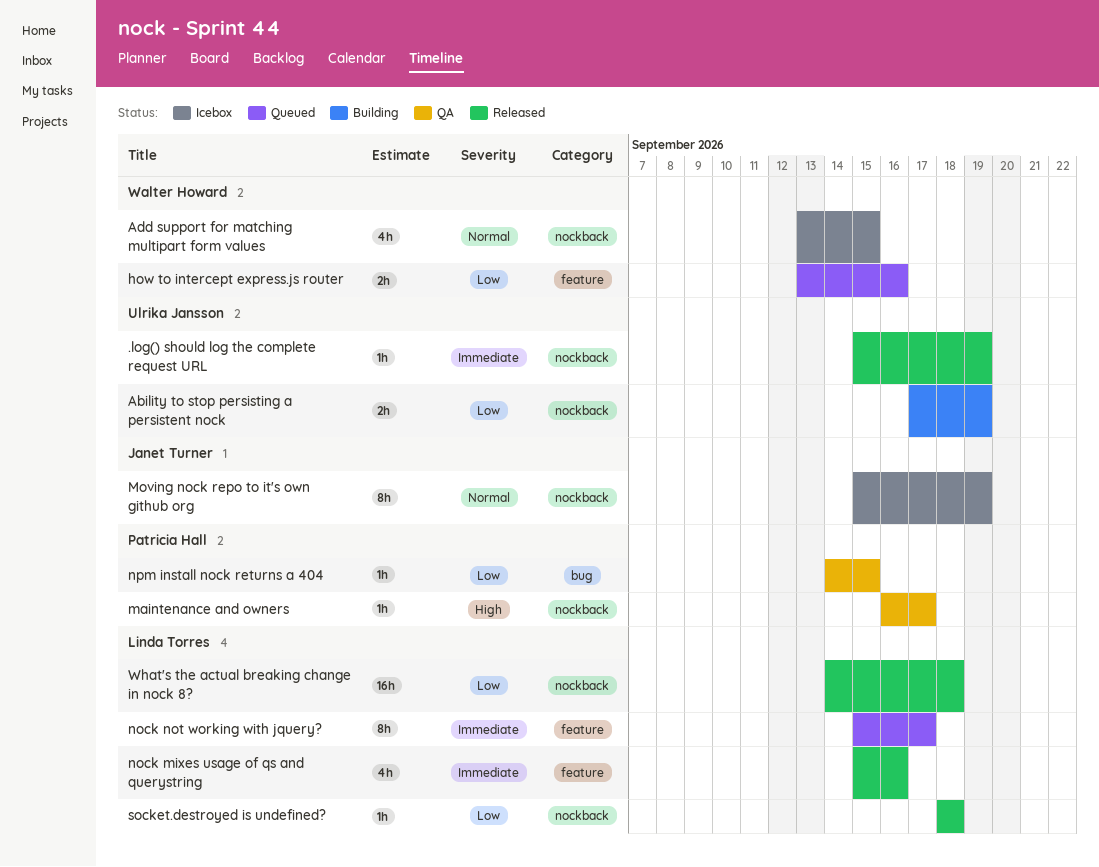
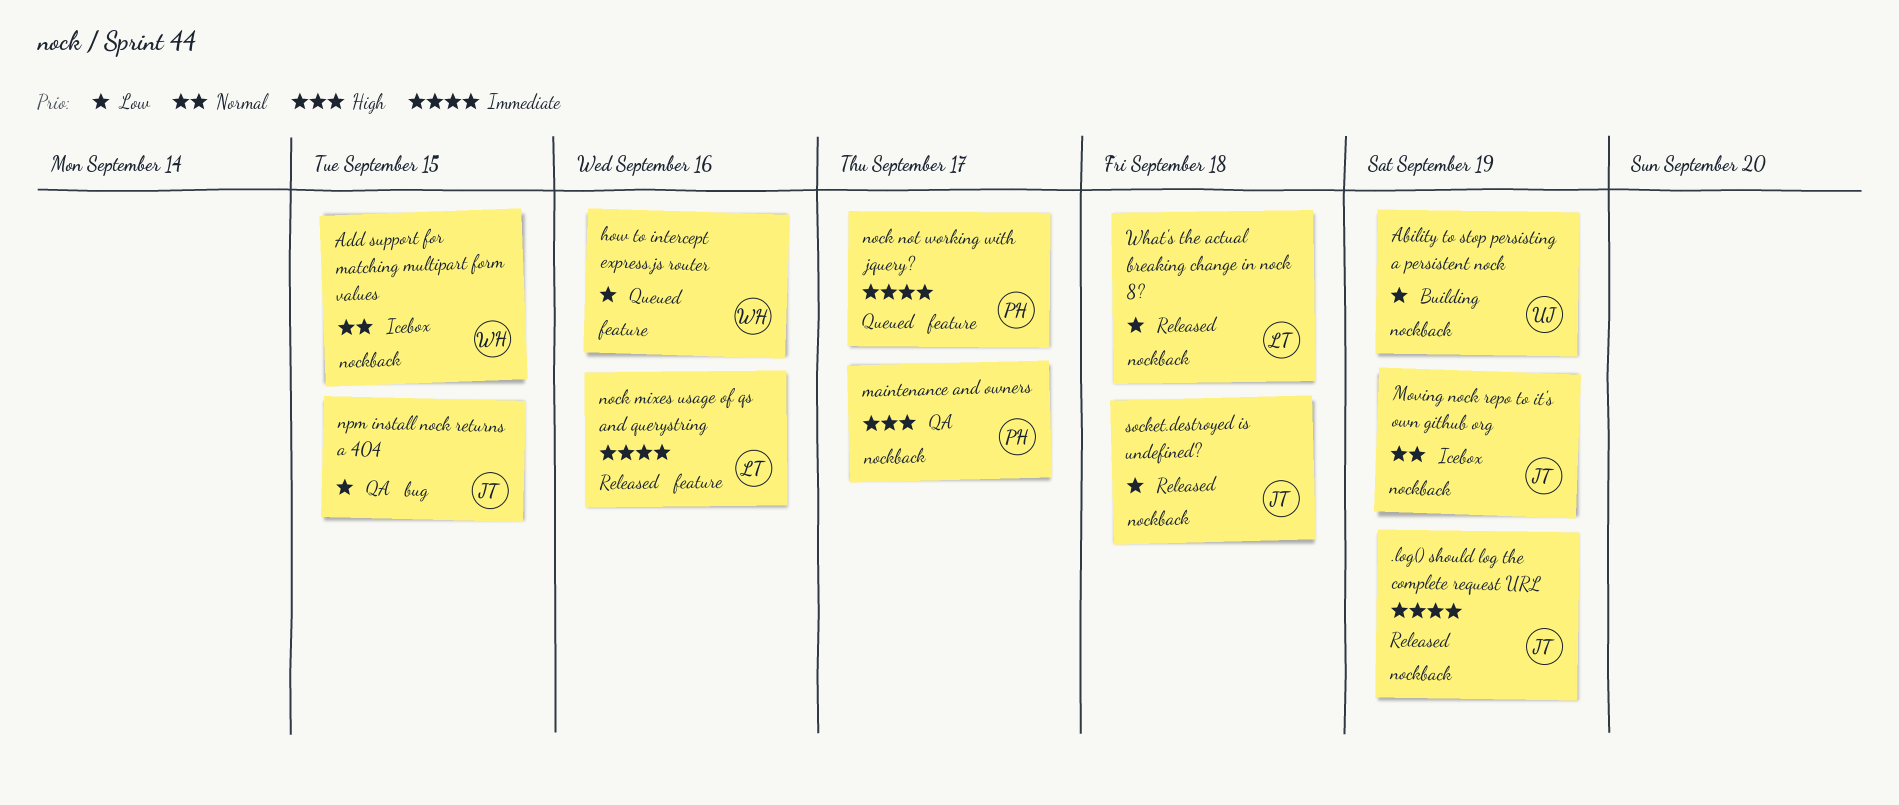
.log() should log the complete request URL, owner: Ulrika Jansson -> Janet Turner
nock not working with jquery?, owner: Linda Torres -> Patricia Hall
npm install nock returns a 404, owner: Patricia Hall -> Janet Turner
socket.destroyed is undefined?, owner: Linda Torres -> Janet Turner

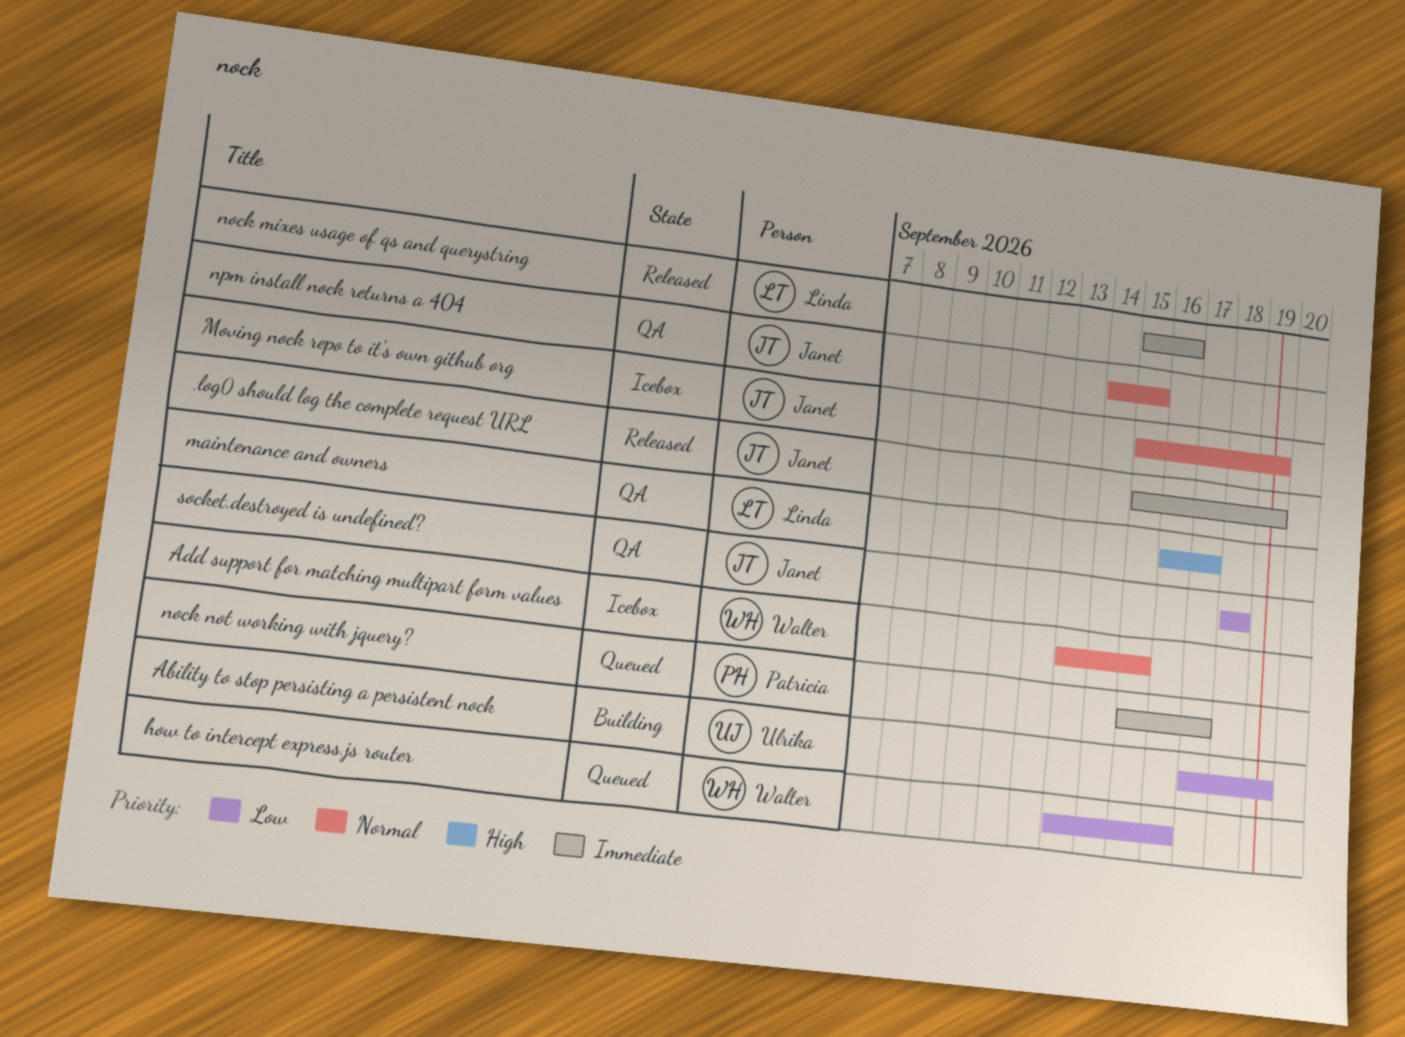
maintenance and owners, owner: Patricia -> Linda
npm install nock returns a 404, priority: Low -> Normal
socket.destroyed is undefined?, status: Released -> QA
What's the actual breaking change in nock 8?: present -> none

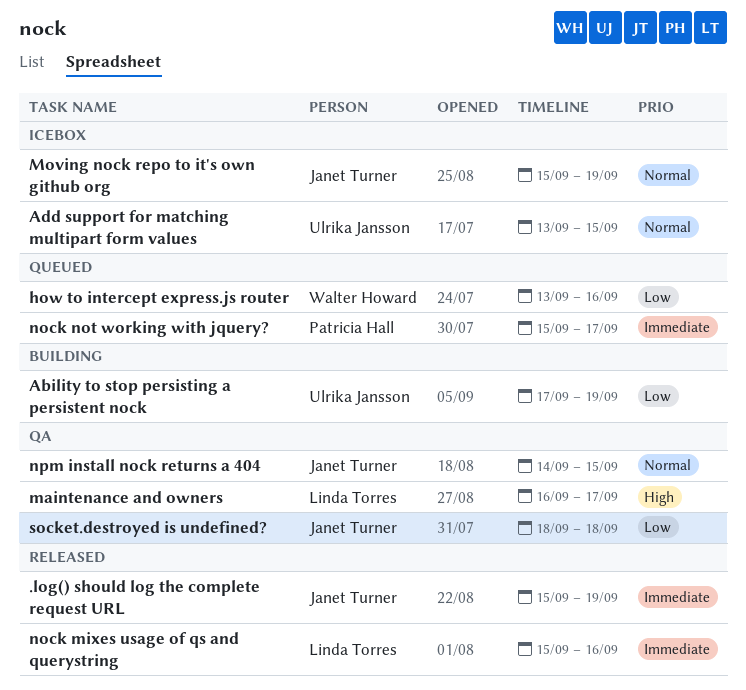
Add support for matching multipart form values, owner: Walter Howard -> Ulrika Jansson

